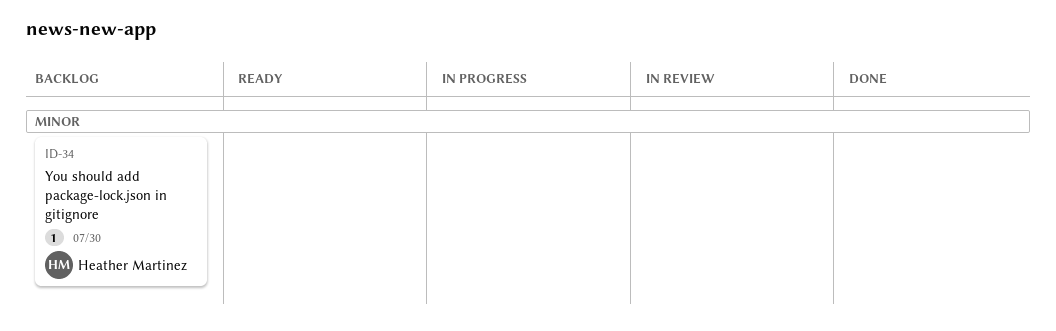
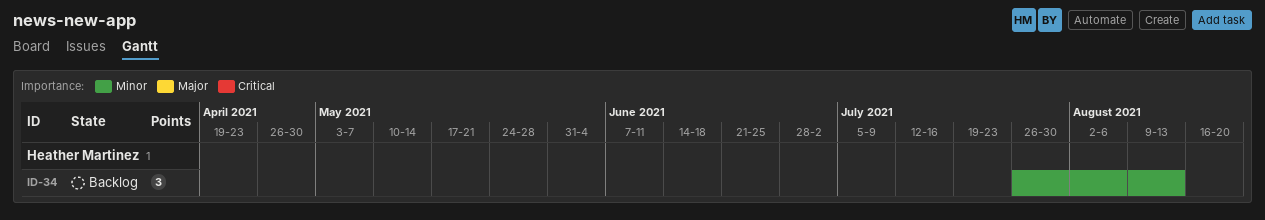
ID-34, estimate: 1 -> 3
ID-34, due: Jul 30 -> Aug 13

